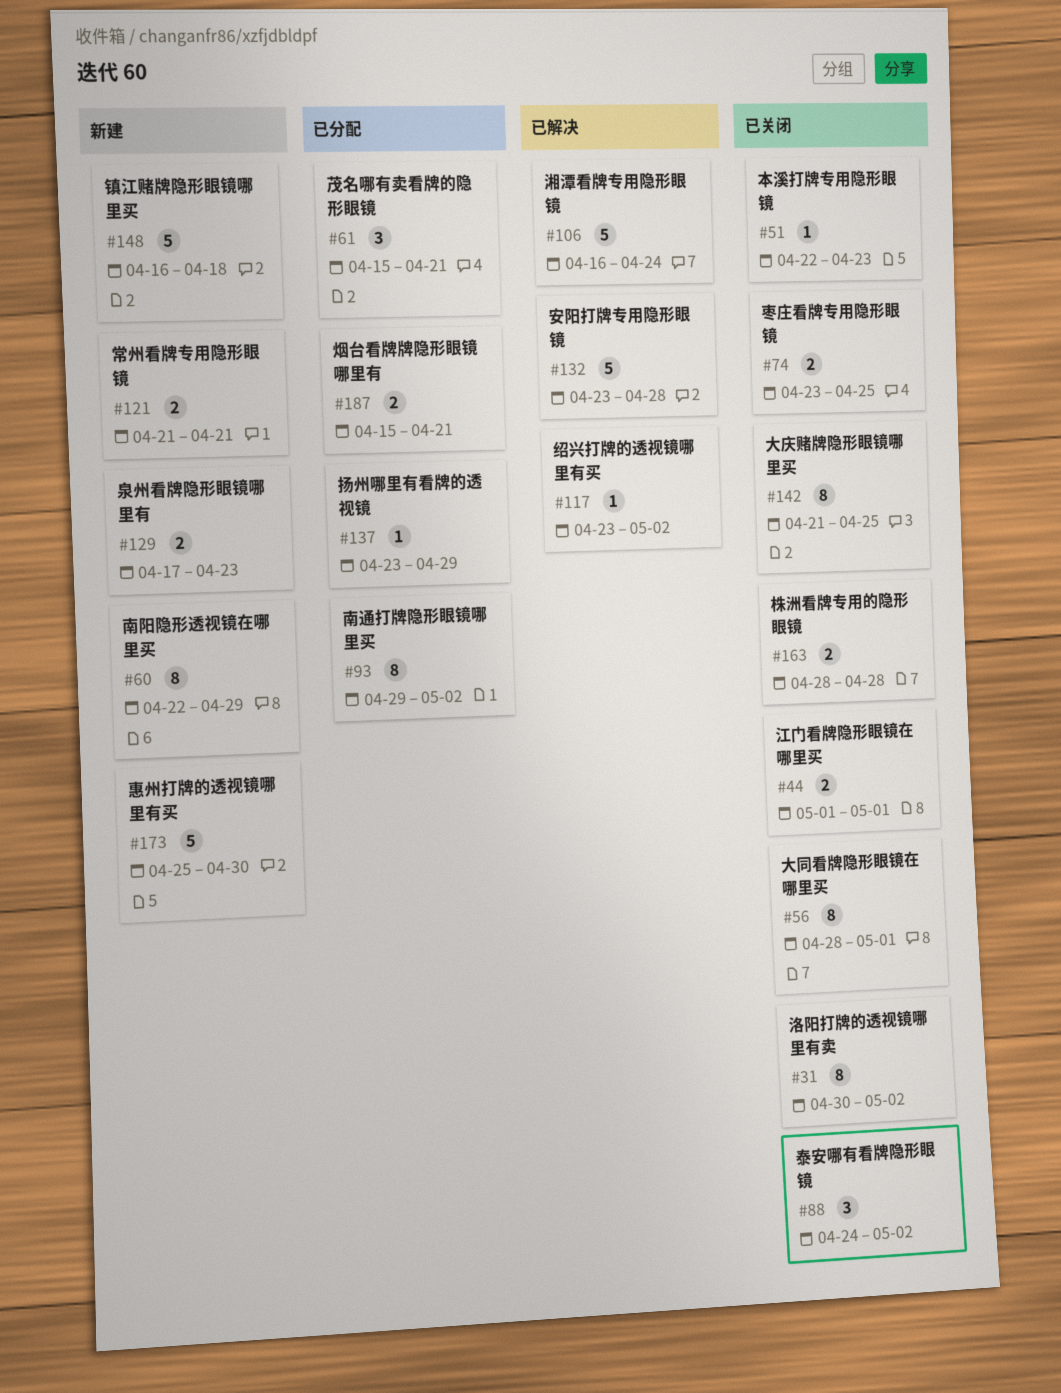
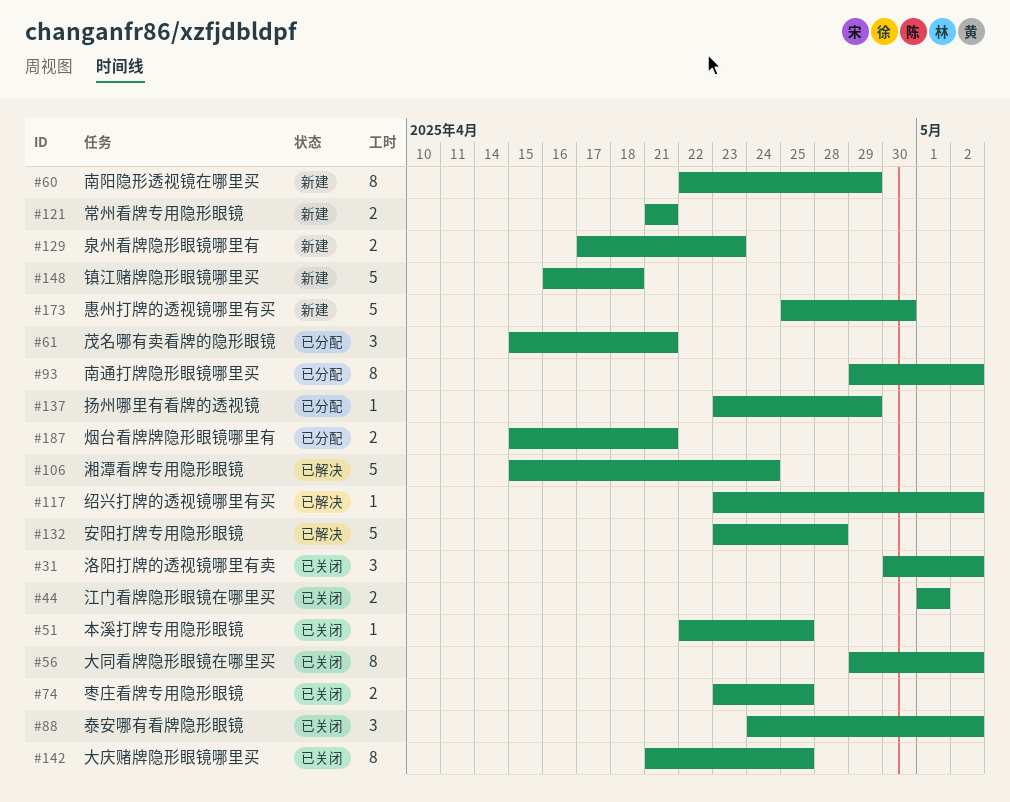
#31, estimate: 8 -> 3
#51, due: Apr 23 -> Apr 25
#56, start: Apr 28 -> Apr 29
#56, due: May 1 -> May 2
#106, start: Apr 16 -> Apr 15
#163: present -> none

